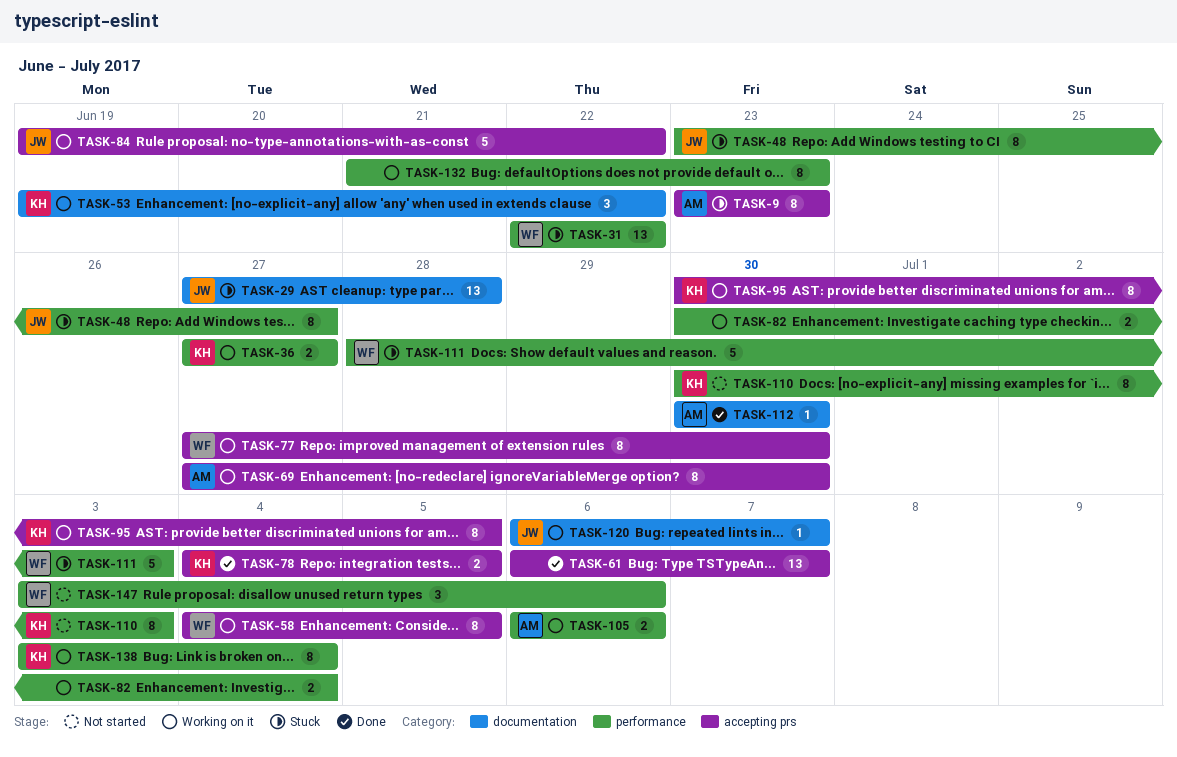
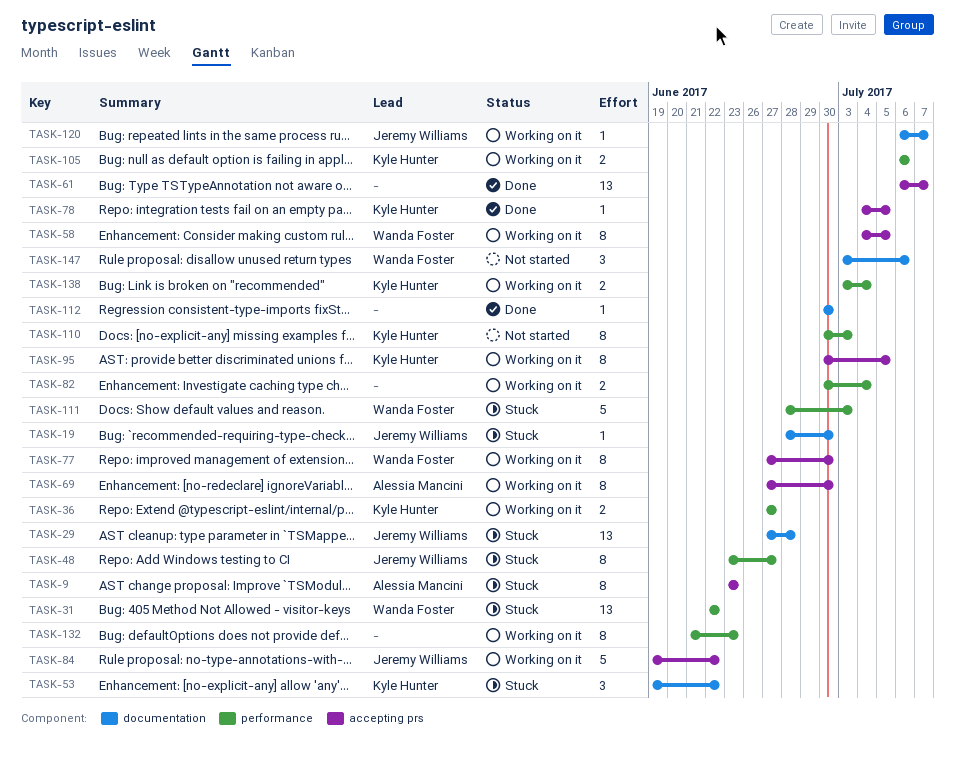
TASK-19: none -> present
TASK-53, status: Working on it -> Stuck
TASK-78, estimate: 2 -> 1
TASK-105, owner: Alessia Mancini -> Kyle Hunter
TASK-112, owner: Alessia Mancini -> none
TASK-138, estimate: 8 -> 2
TASK-147, label: performance -> documentation

